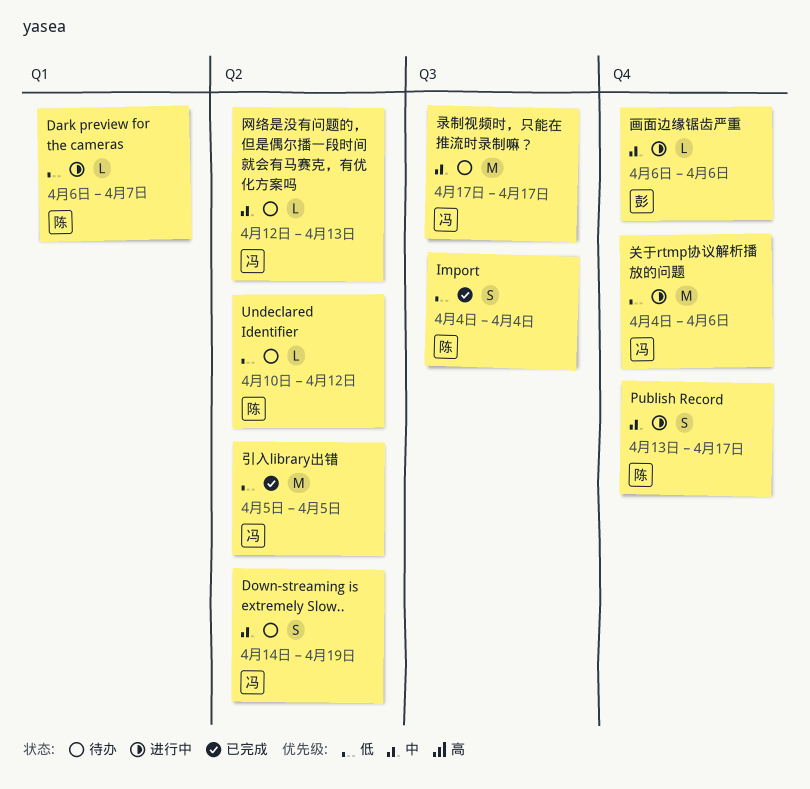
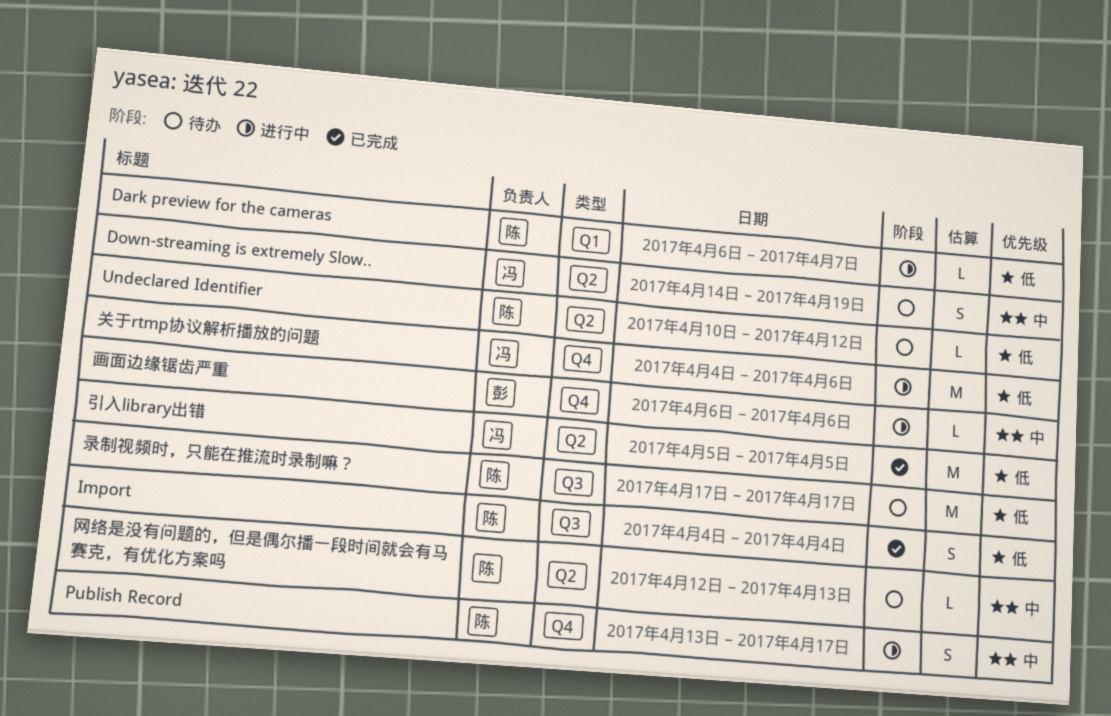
录制视频时，只能在推流时录制嘛？, owner: 冯 -> 陈
录制视频时，只能在推流时录制嘛？, priority: 中 -> 低
网络是没有问题的，但是偶尔播一段时间就会有马赛克，有优化方案吗, owner: 冯 -> 陈

